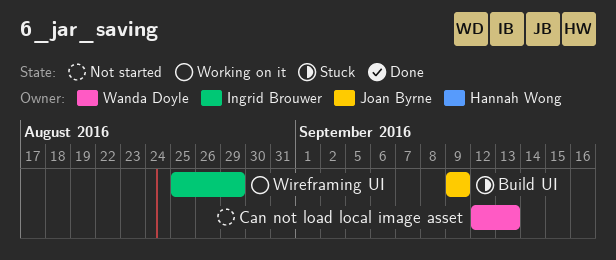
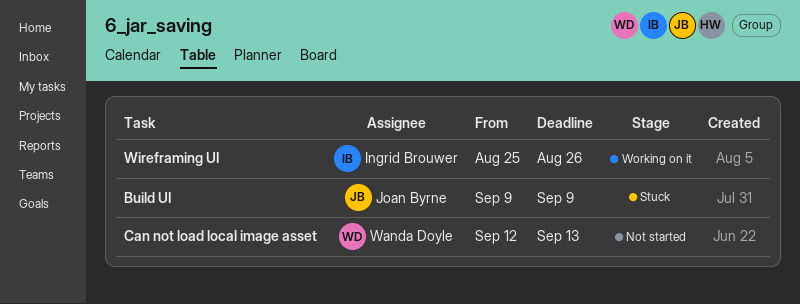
Wireframing UI, due: Aug 29 -> Aug 26

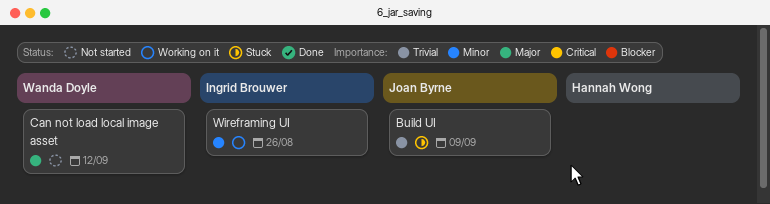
Can not load local image asset, due: Sep 13 -> Sep 12

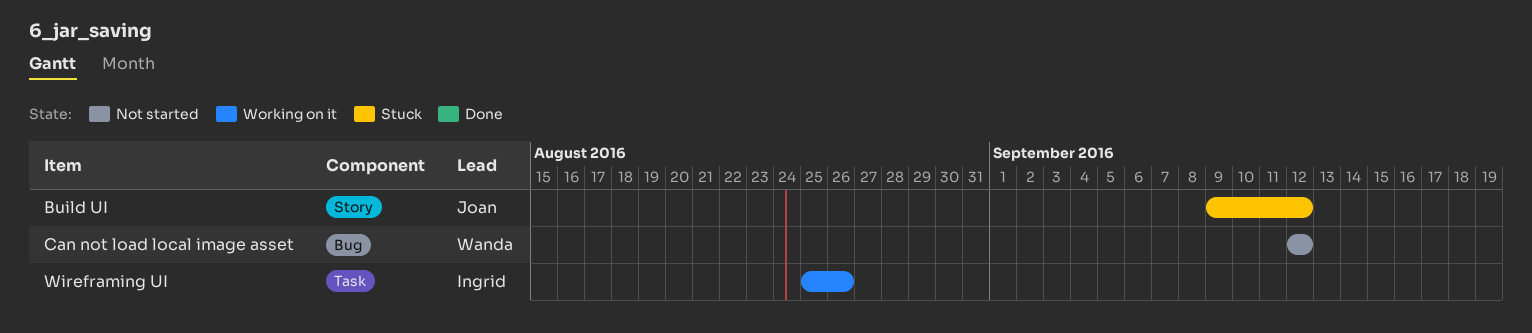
Build UI, due: Sep 9 -> Sep 12

